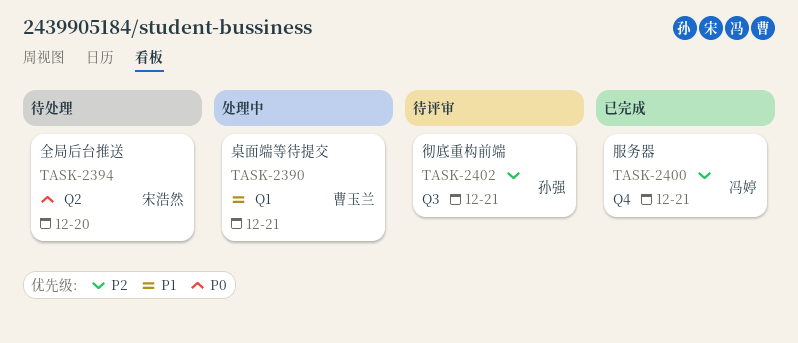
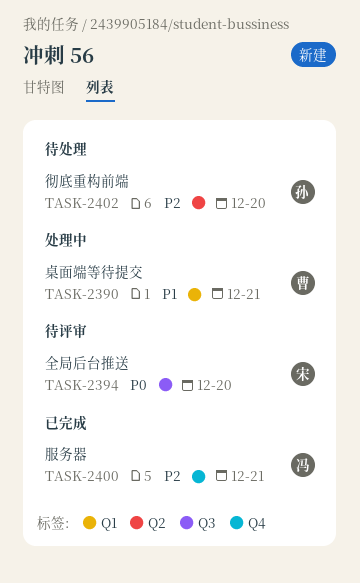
TASK-2394, status: 待处理 -> 待评审
TASK-2394, label: Q2 -> Q3
TASK-2402, status: 待评审 -> 待处理
TASK-2402, label: Q3 -> Q2
TASK-2402, due: Dec 21 -> Dec 20

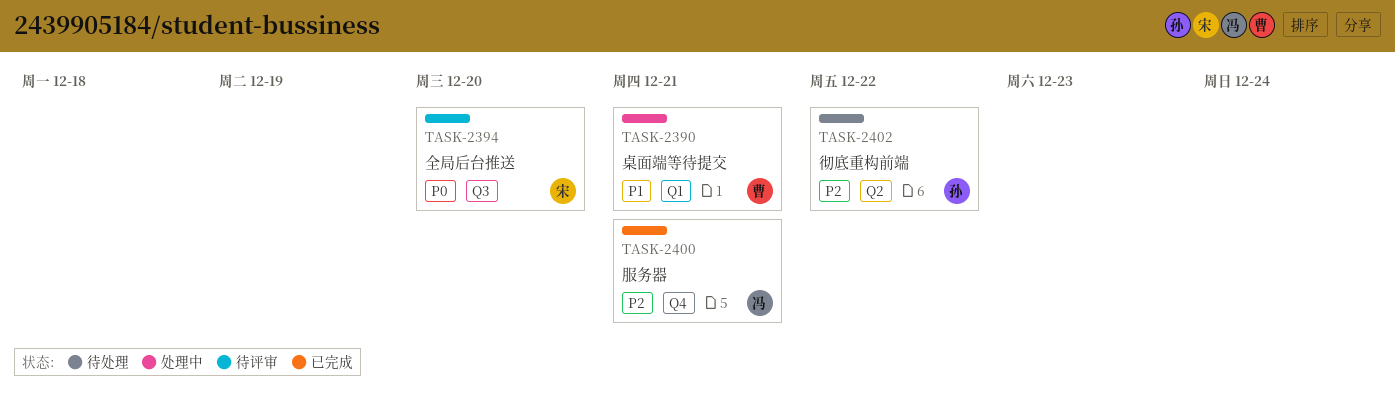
TASK-2402, due: Dec 20 -> Dec 22

